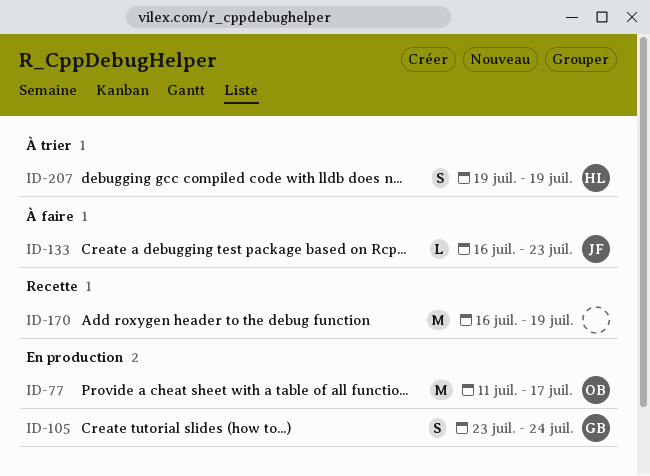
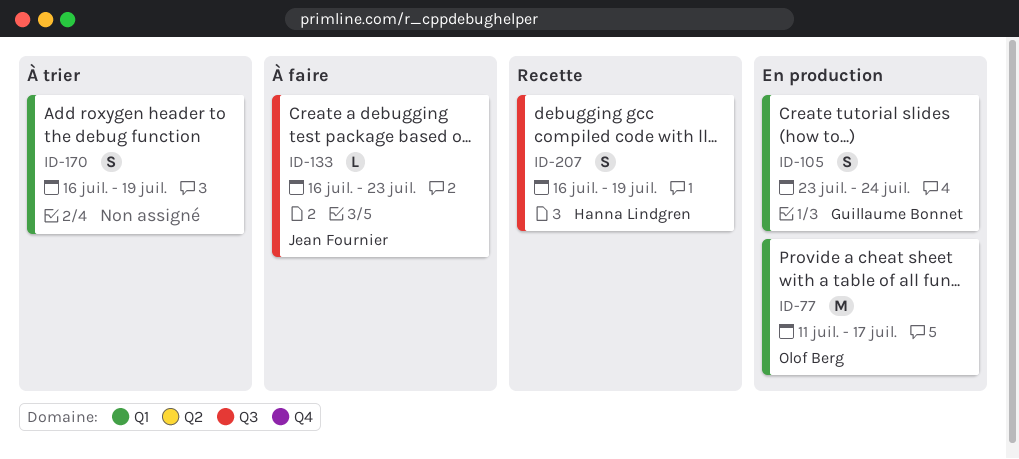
ID-170, status: Recette -> À trier
ID-170, estimate: M -> S
ID-207, status: À trier -> Recette
ID-207, start: Jul 19 -> Jul 16

